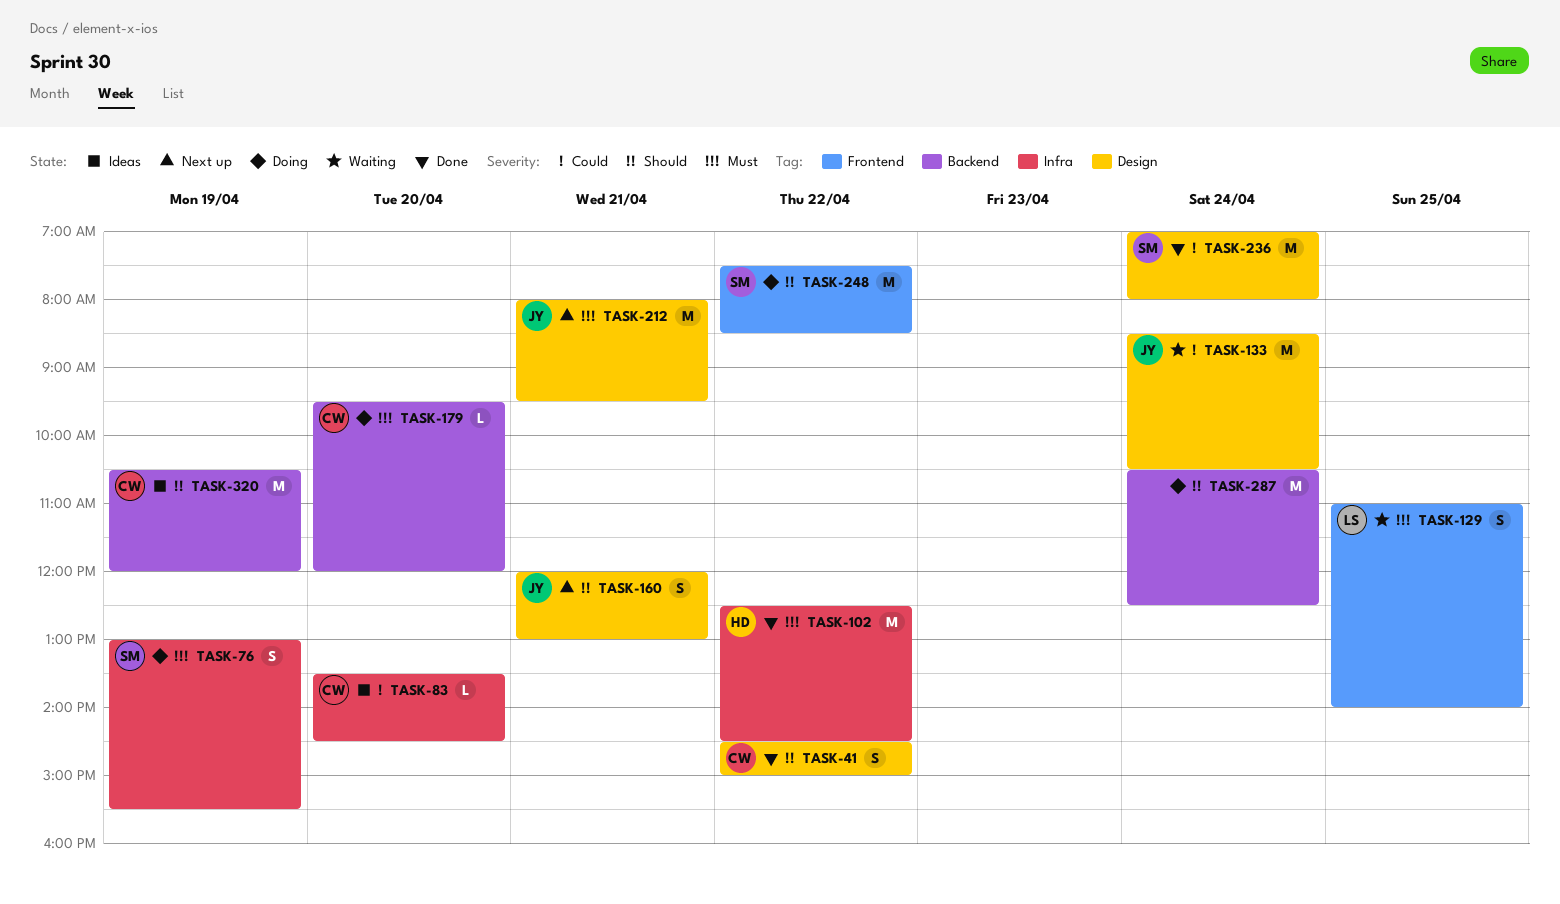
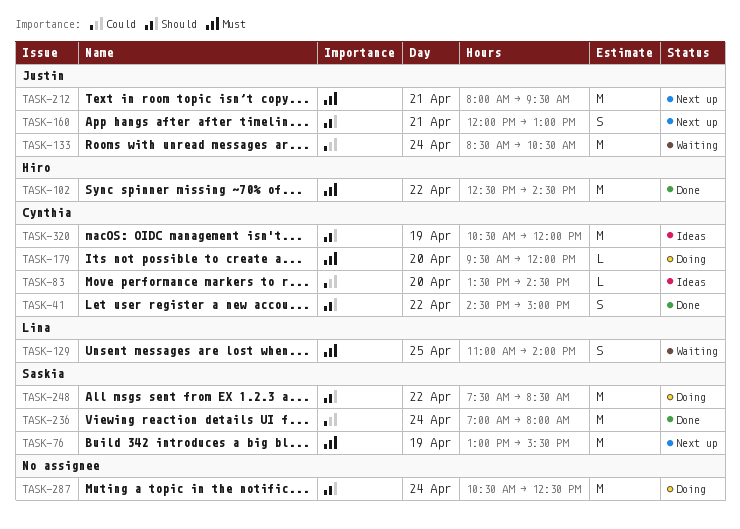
TASK-76, status: Doing -> Next up
TASK-76, estimate: S -> M

